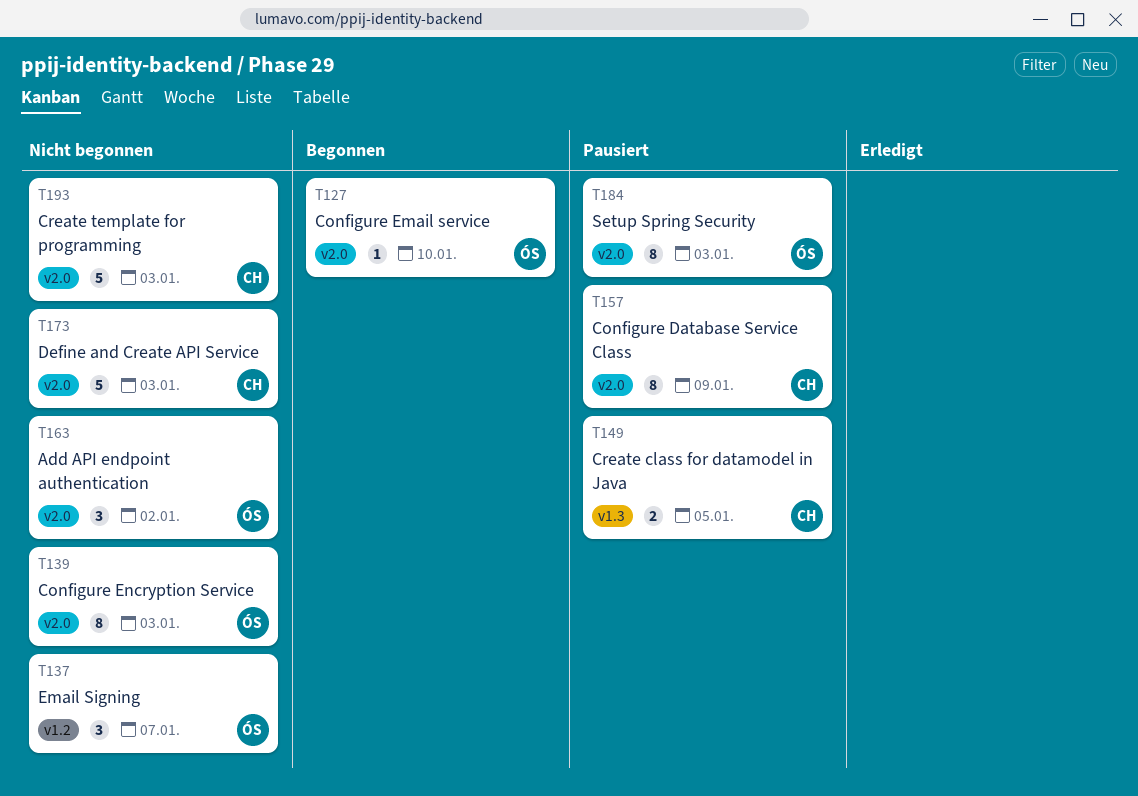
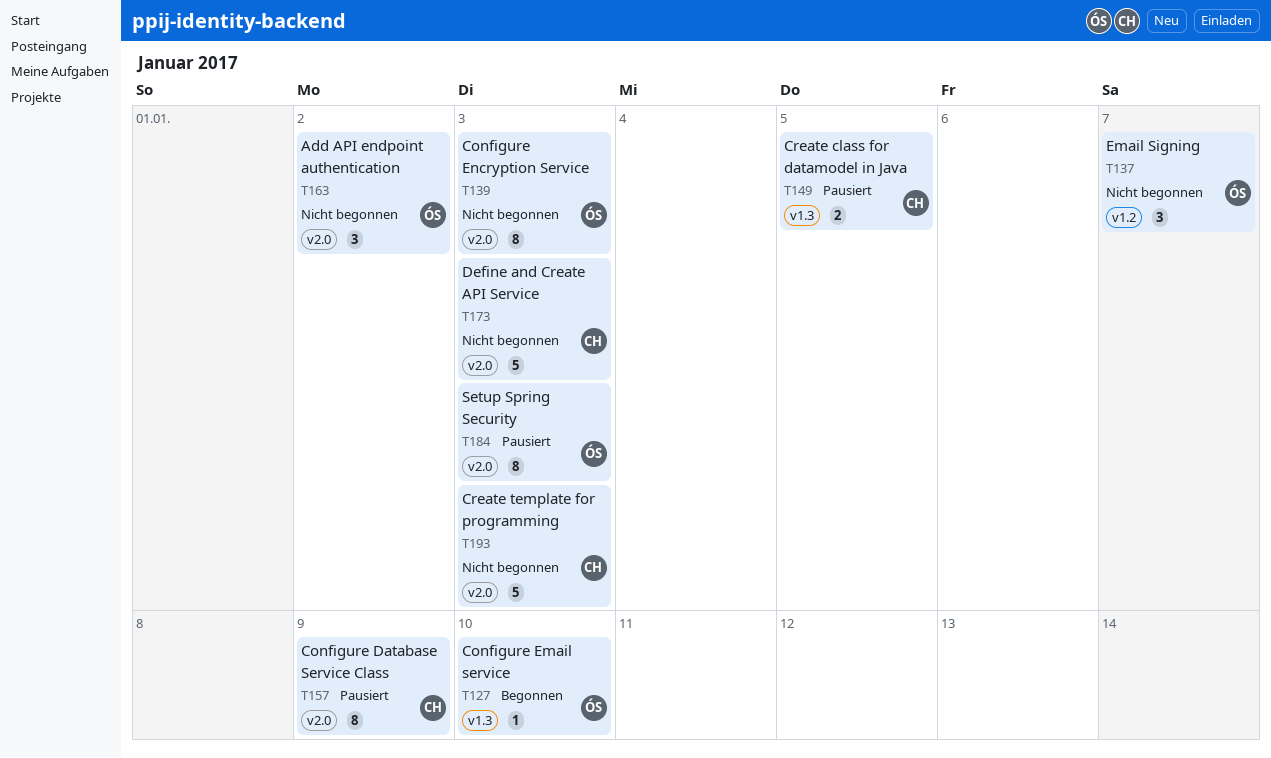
T127, label: v2.0 -> v1.3

